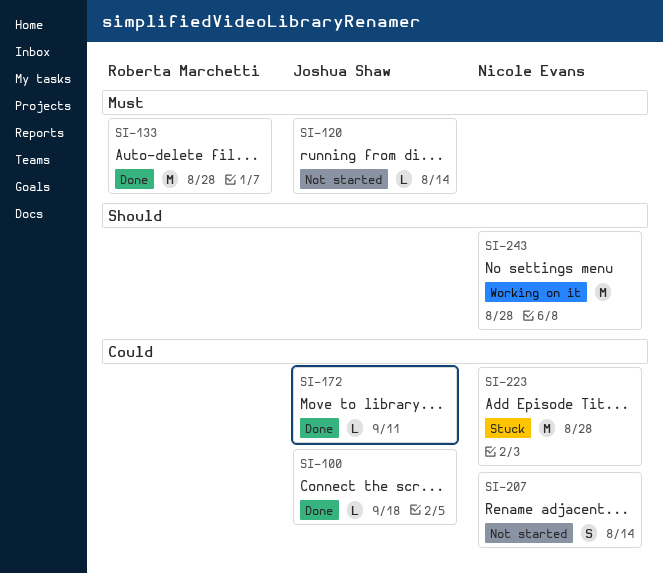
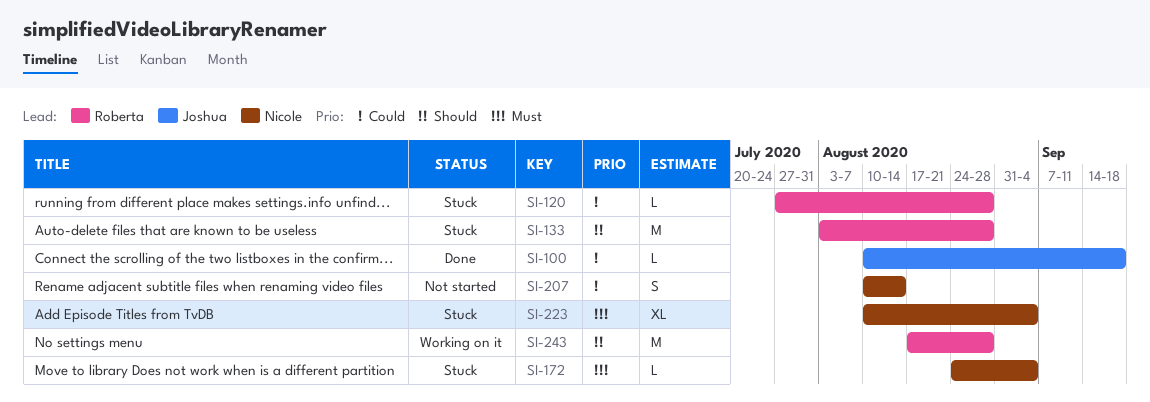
SI-120, status: Not started -> Stuck
SI-120, owner: Joshua Shaw -> Roberta Marchetti
SI-120, priority: Must -> Could
SI-120, due: Aug 14 -> Aug 28
SI-133, status: Done -> Stuck
SI-133, priority: Must -> Should
SI-172, status: Done -> Stuck
SI-172, owner: Joshua Shaw -> Nicole Evans
SI-172, priority: Could -> Must
SI-172, due: Sep 11 -> Sep 4
SI-223, priority: Could -> Must
SI-223, estimate: M -> XL
SI-223, due: Aug 28 -> Sep 4
SI-243, owner: Nicole Evans -> Roberta Marchetti

